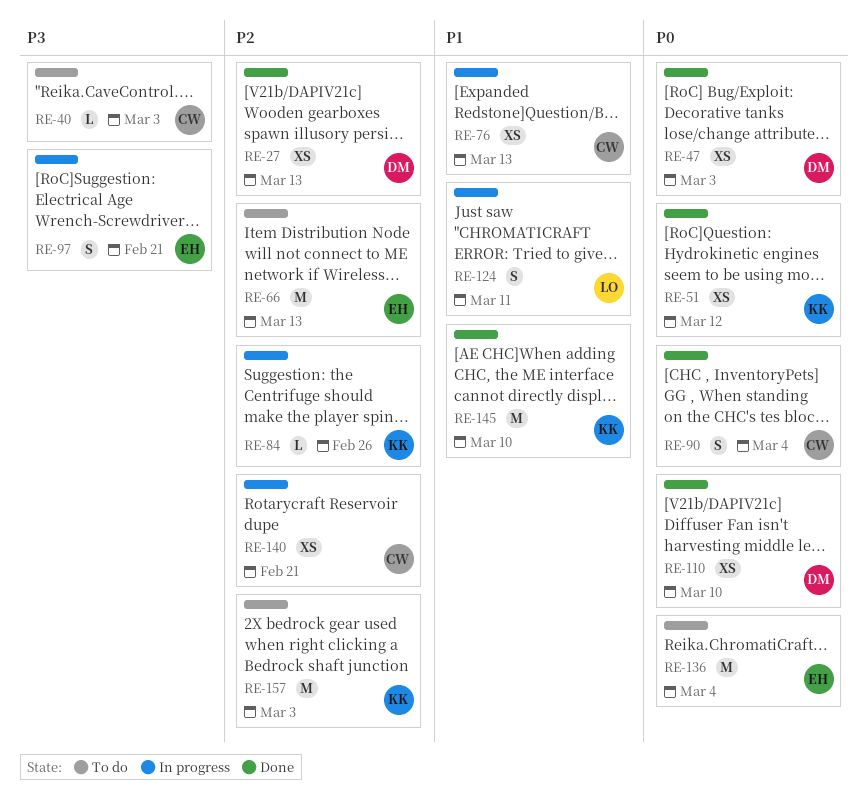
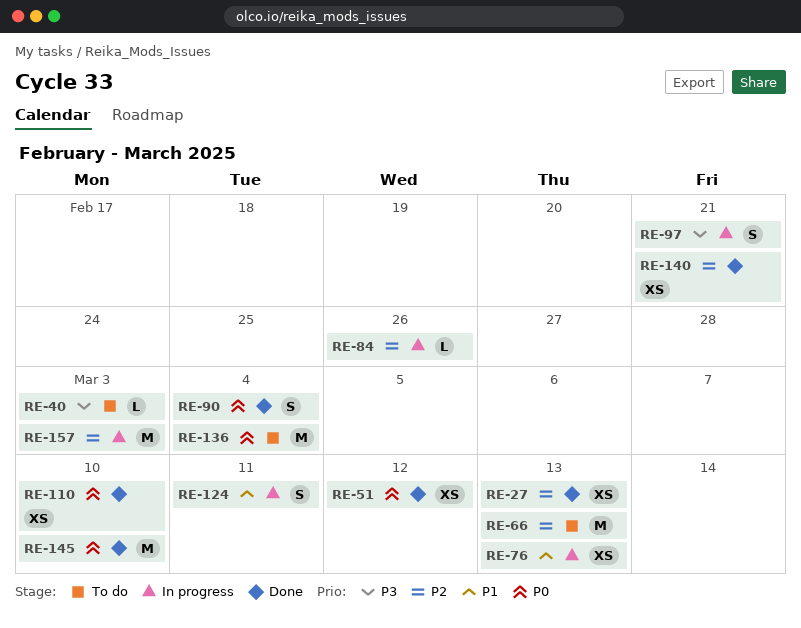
RE-47: present -> none
RE-140, status: In progress -> Done
RE-145, priority: P1 -> P0
RE-157, status: To do -> In progress

